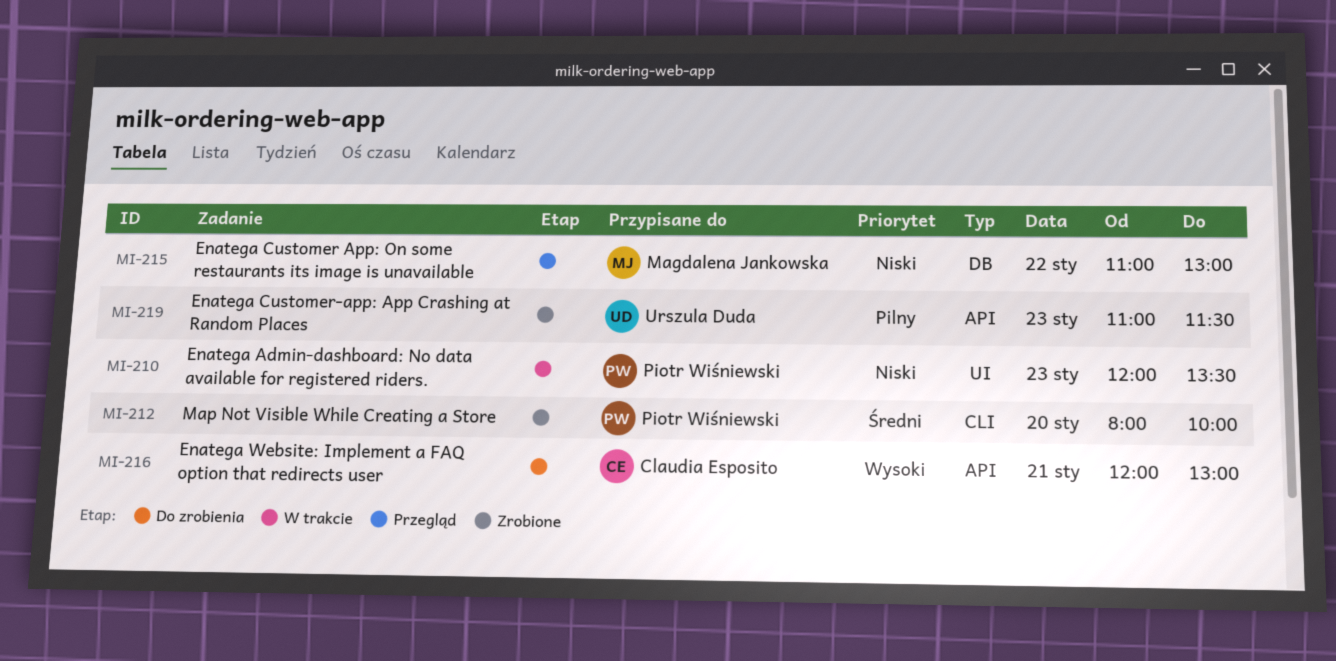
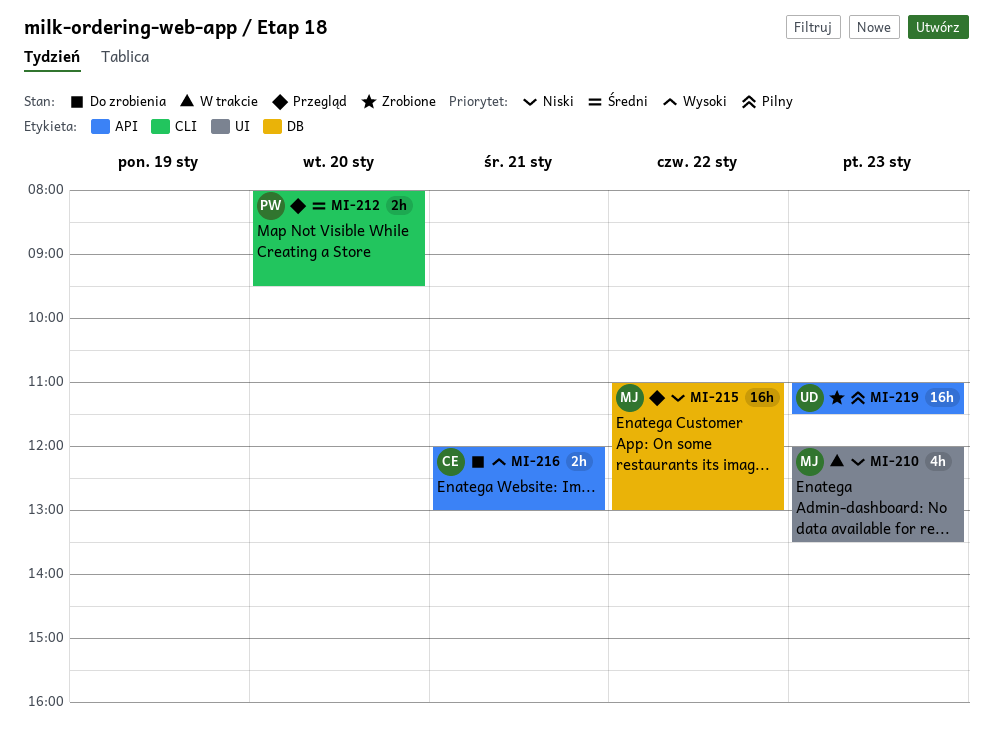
MI-210, owner: Piotr Wiśniewski -> Magdalena Jankowska
MI-212, status: Zrobione -> Przegląd
MI-212, ends: 10:00 -> 09:30

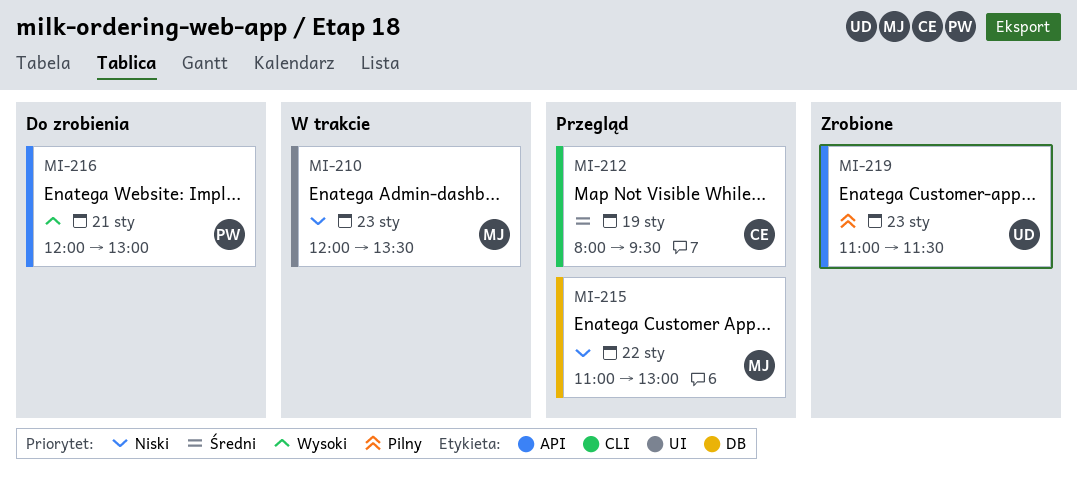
MI-212, owner: PW -> CE
MI-212, day: Jan 20 -> Jan 19
MI-216, owner: CE -> PW

